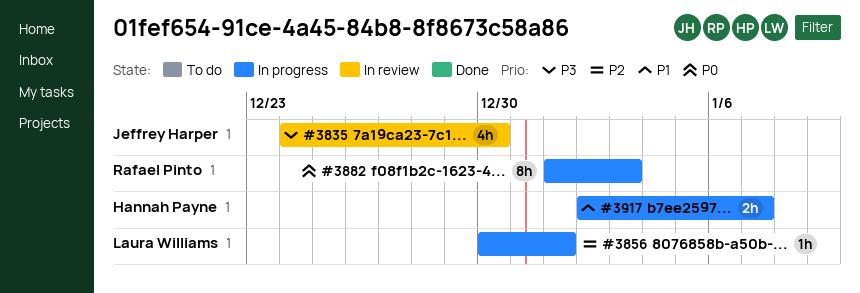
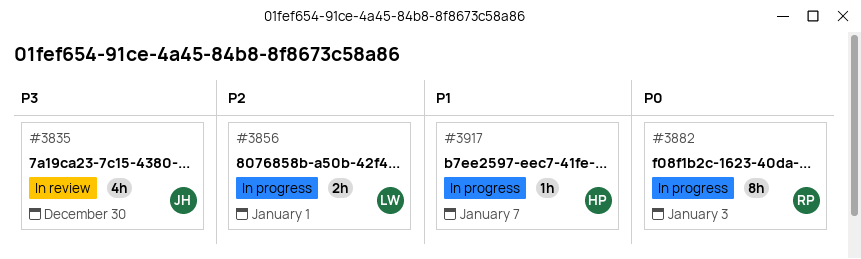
#3856, estimate: 1h -> 2h
#3917, estimate: 2h -> 1h

